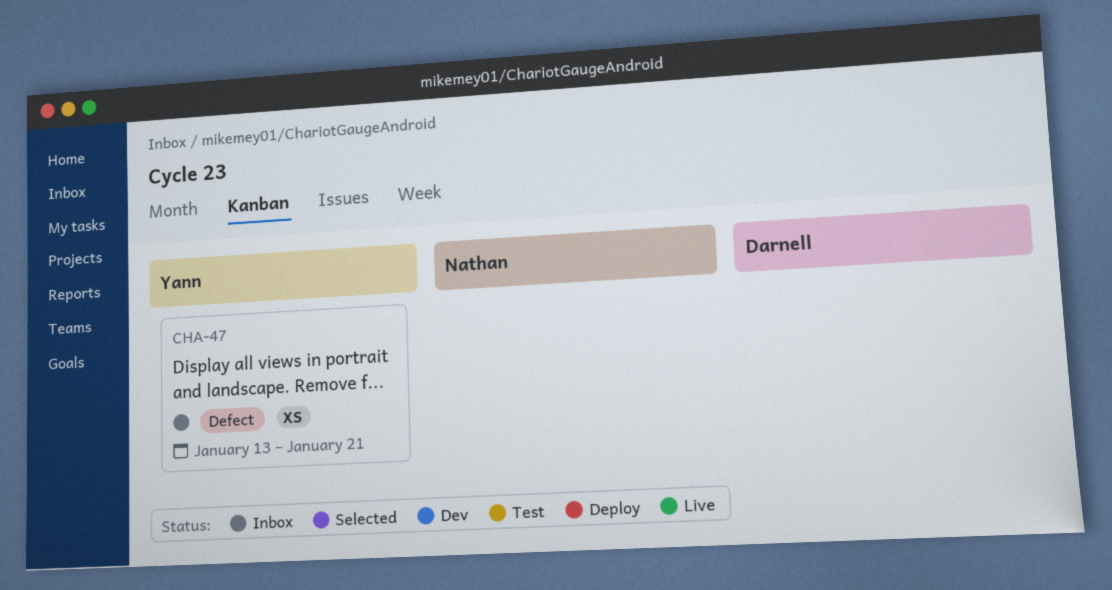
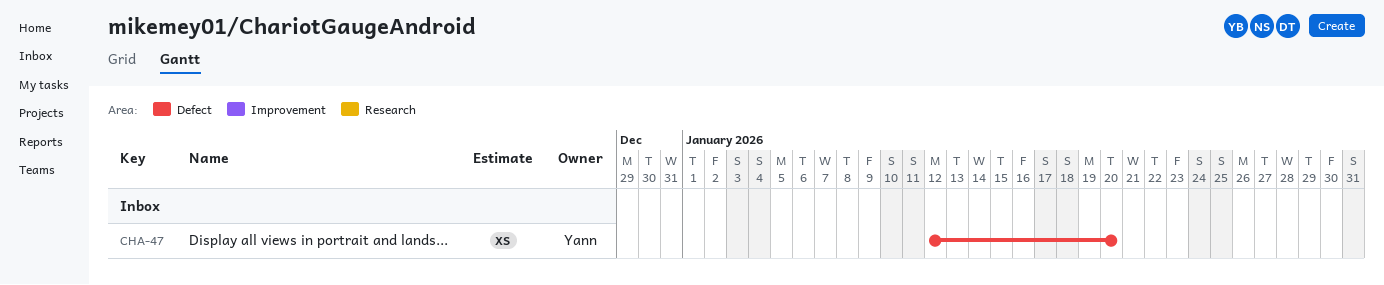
CHA-47, start: Jan 13 -> Jan 12
CHA-47, due: Jan 21 -> Jan 20

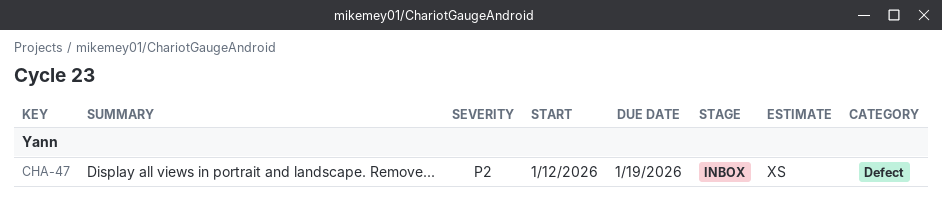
CHA-47, due: Jan 20 -> Jan 19

